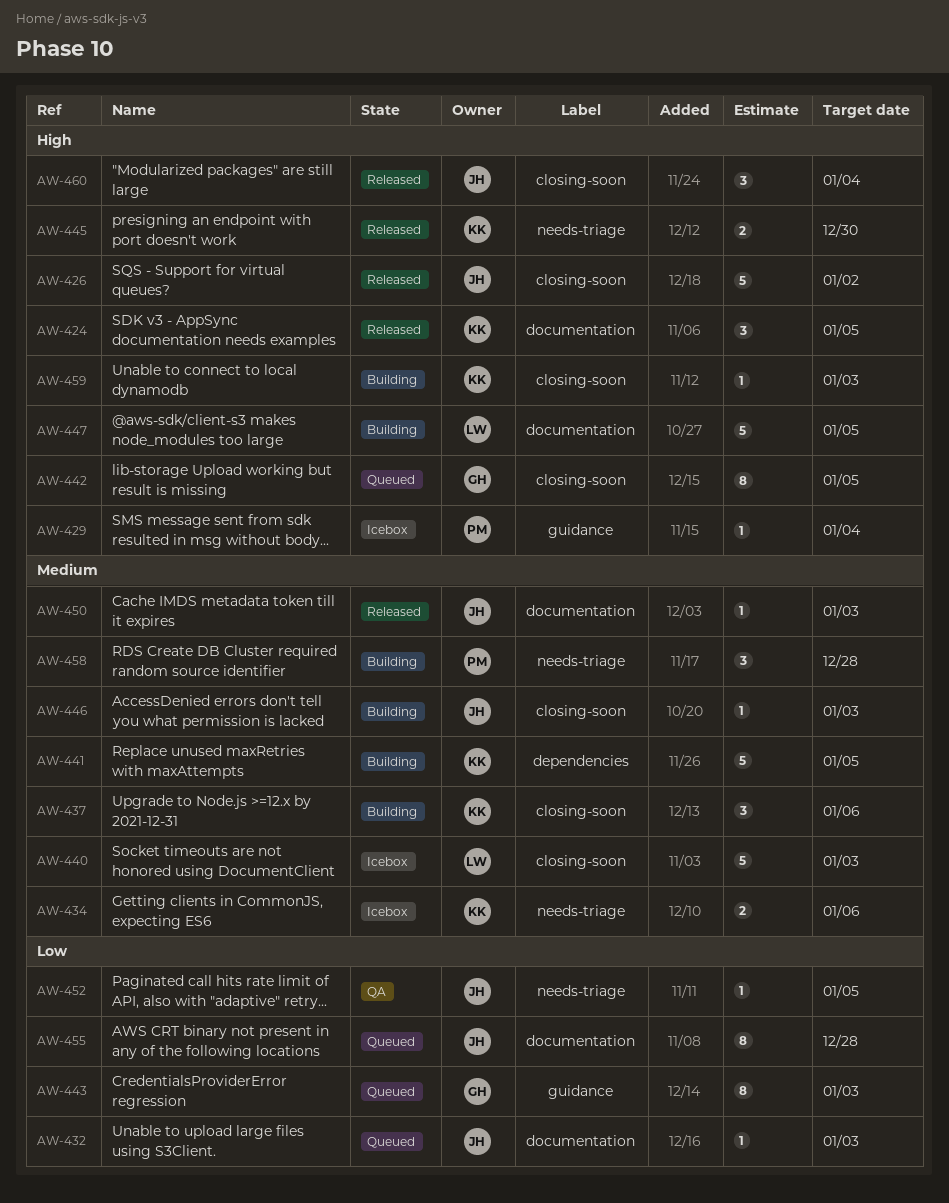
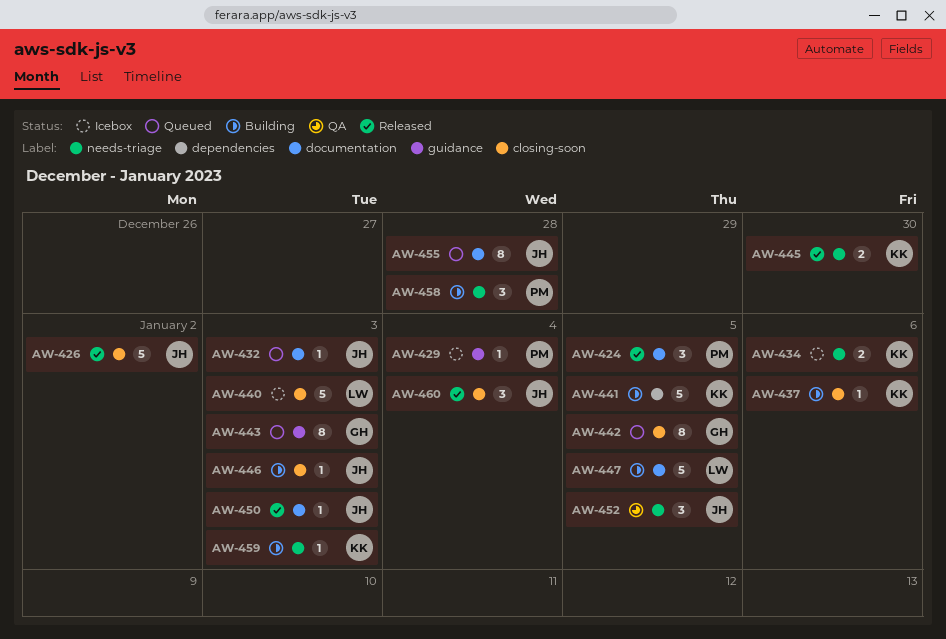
AW-424, owner: KK -> PM
AW-437, estimate: 3 -> 1
AW-452, estimate: 1 -> 3
AW-459, label: closing-soon -> needs-triage

